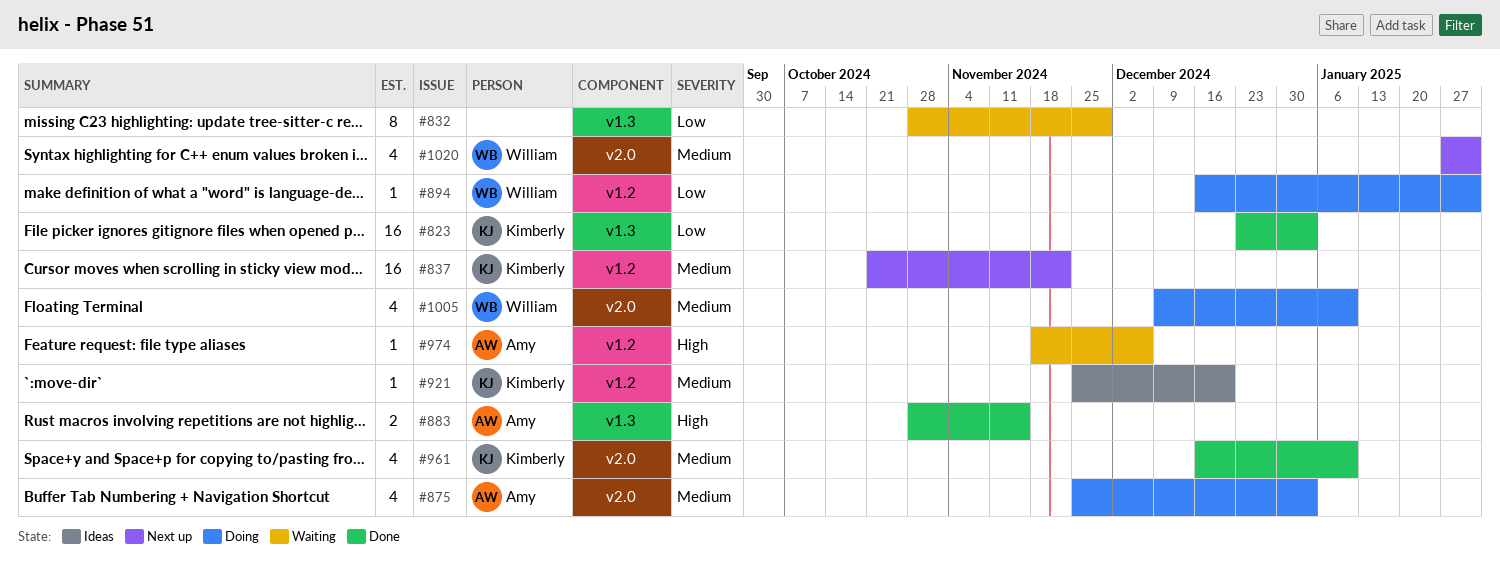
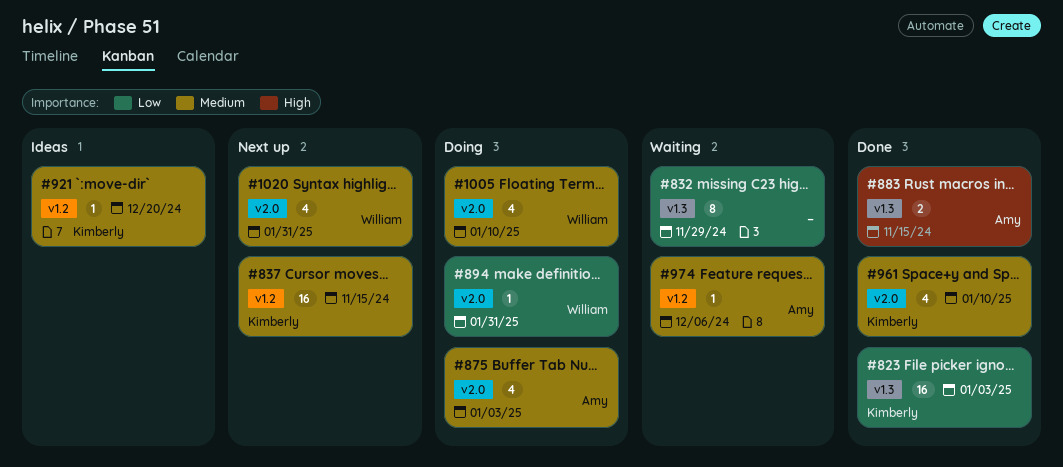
#837, due: Nov 22 -> Nov 15
#894, label: v1.2 -> v2.0
#974, priority: High -> Medium

